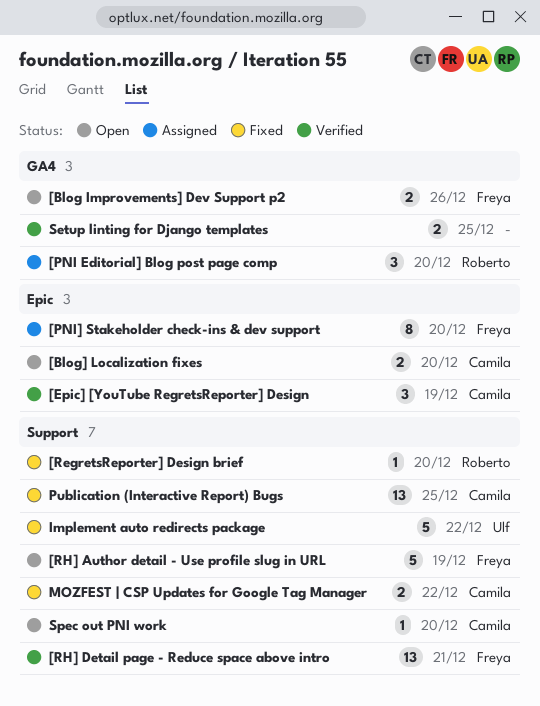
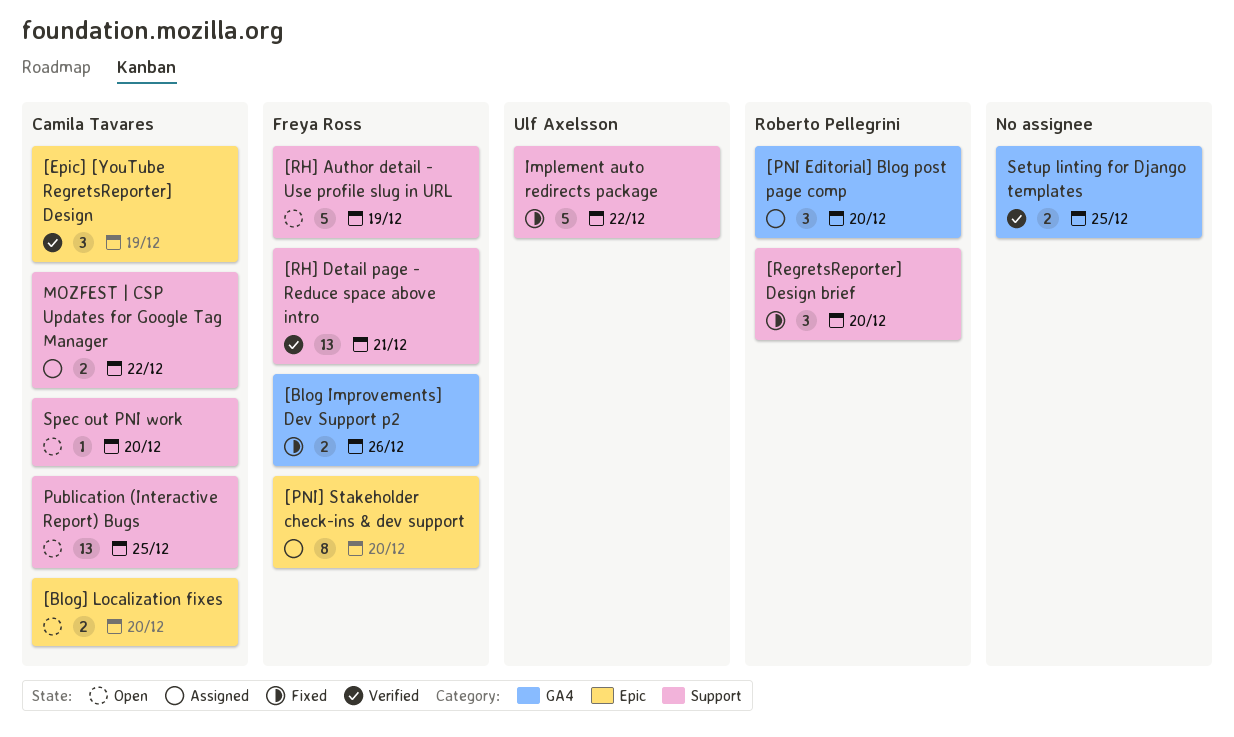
[Blog Improvements] Dev Support p2, status: Open -> Fixed
[RegretsReporter] Design brief, estimate: 1 -> 3
MOZFEST | CSP Updates for Google Tag Manager, status: Fixed -> Assigned
Publication (Interactive Report) Bugs, status: Fixed -> Open

